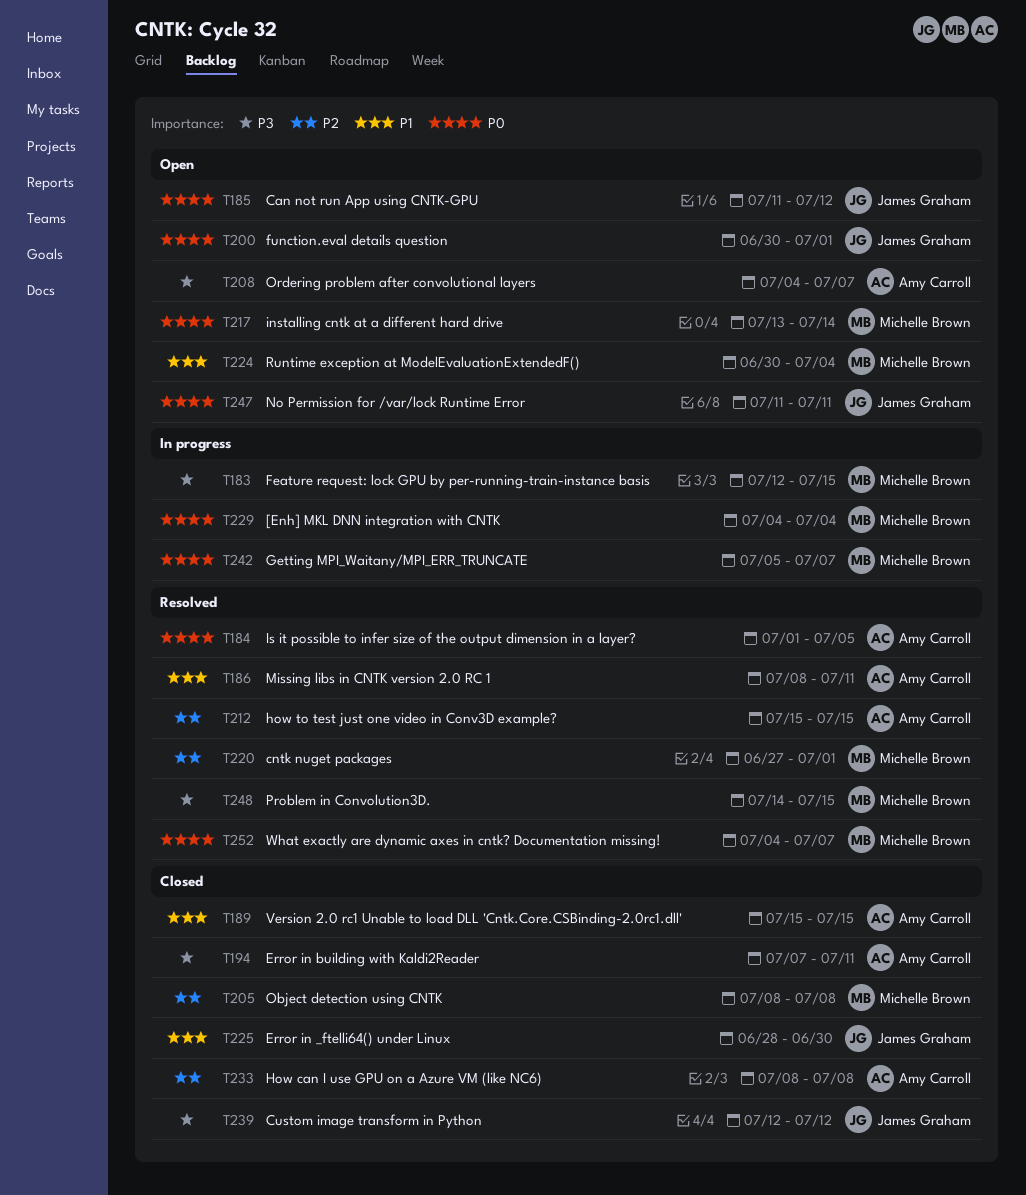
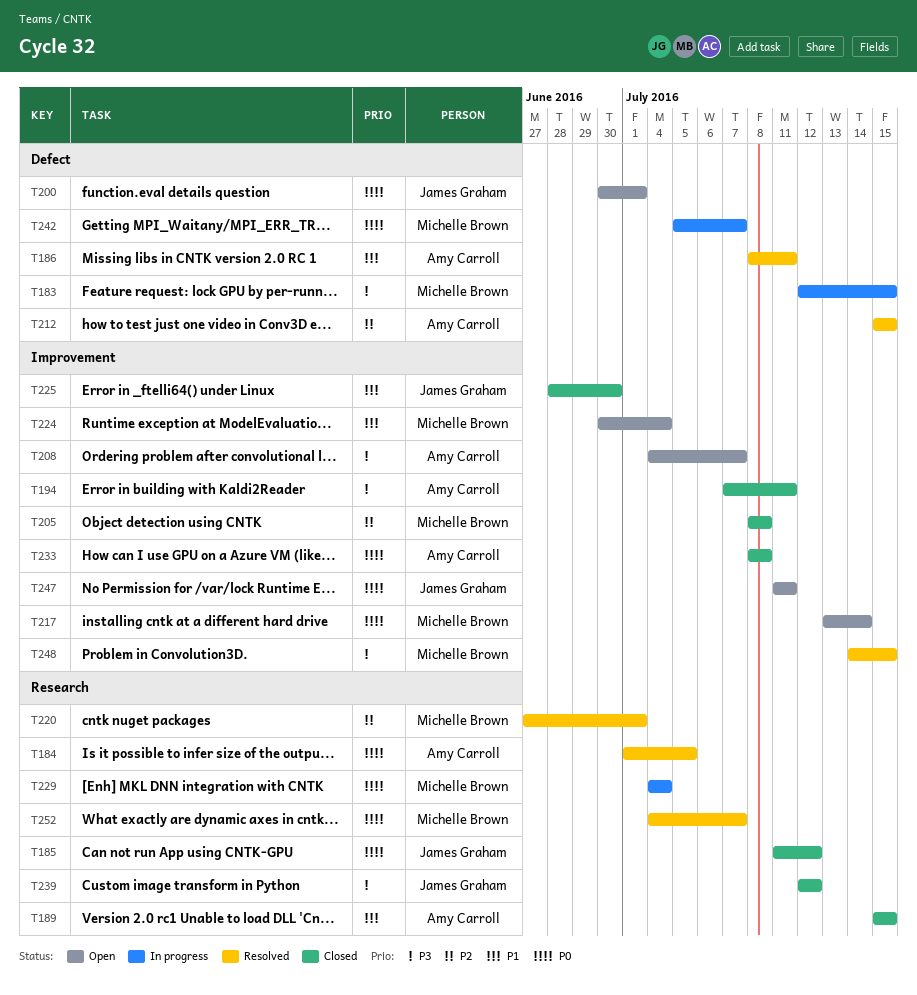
T185, status: Open -> Closed
T233, priority: P2 -> P0

